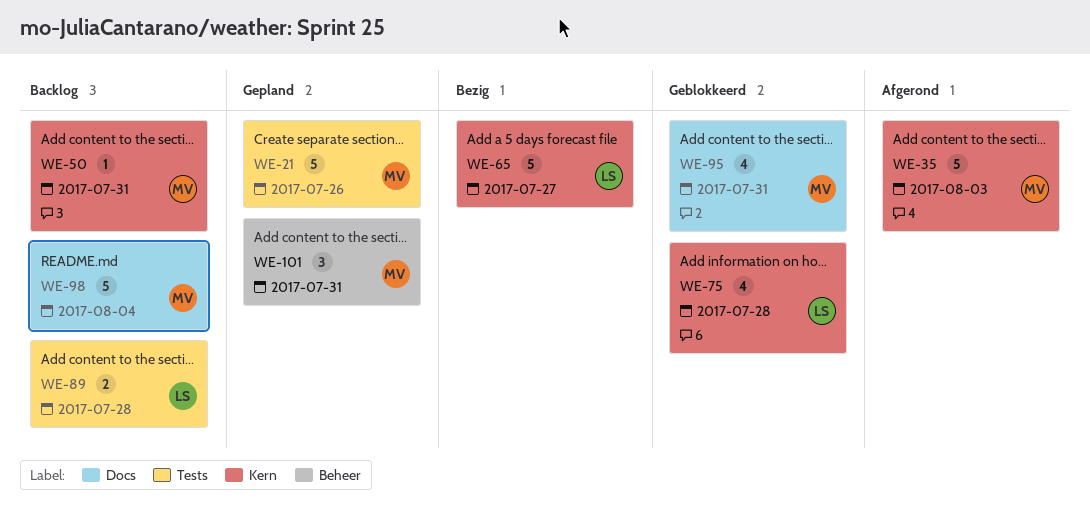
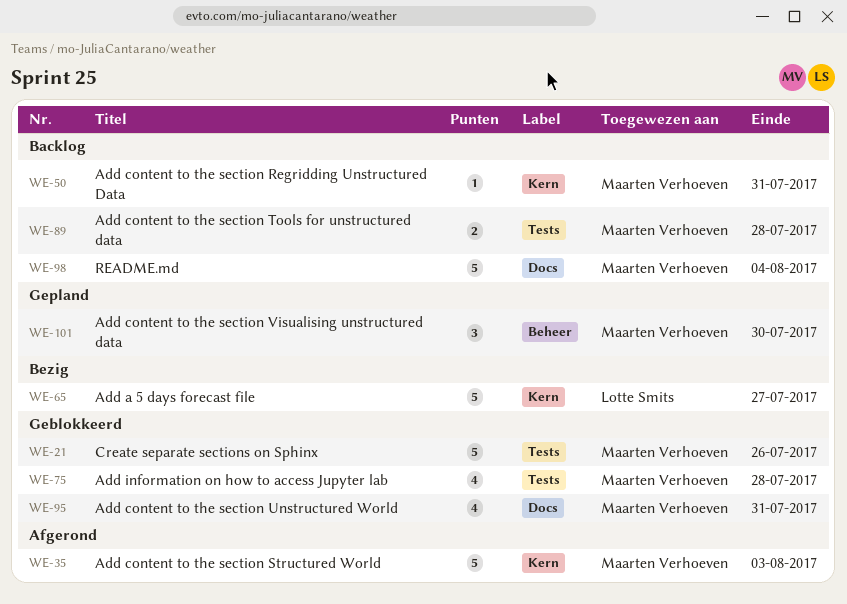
WE-21, status: Gepland -> Geblokkeerd
WE-75, owner: Lotte Smits -> Maarten Verhoeven
WE-75, label: Kern -> Tests
WE-89, owner: Lotte Smits -> Maarten Verhoeven
WE-101, due: Jul 31 -> Jul 30

